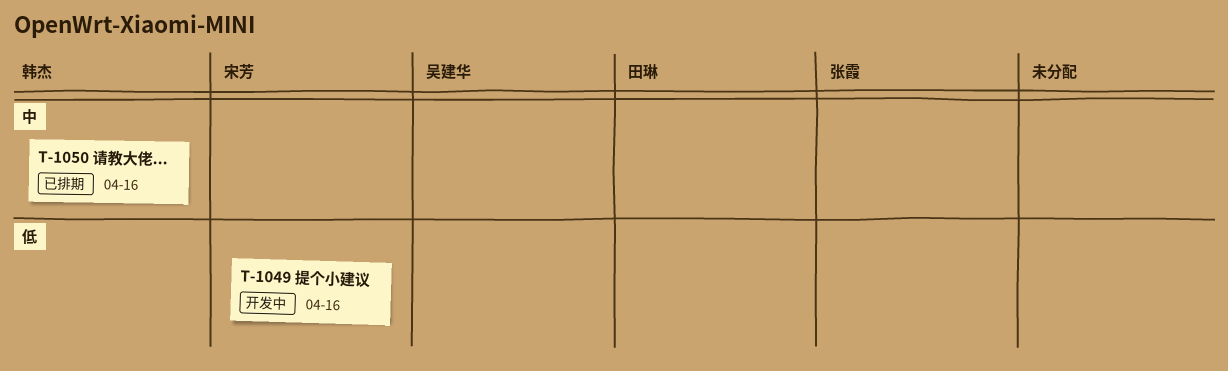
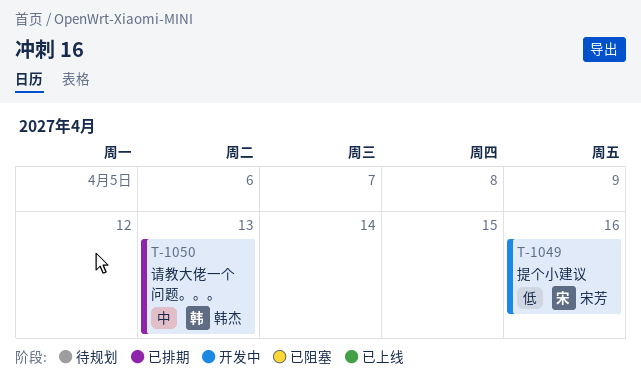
T-1050, due: Apr 16 -> Apr 13

